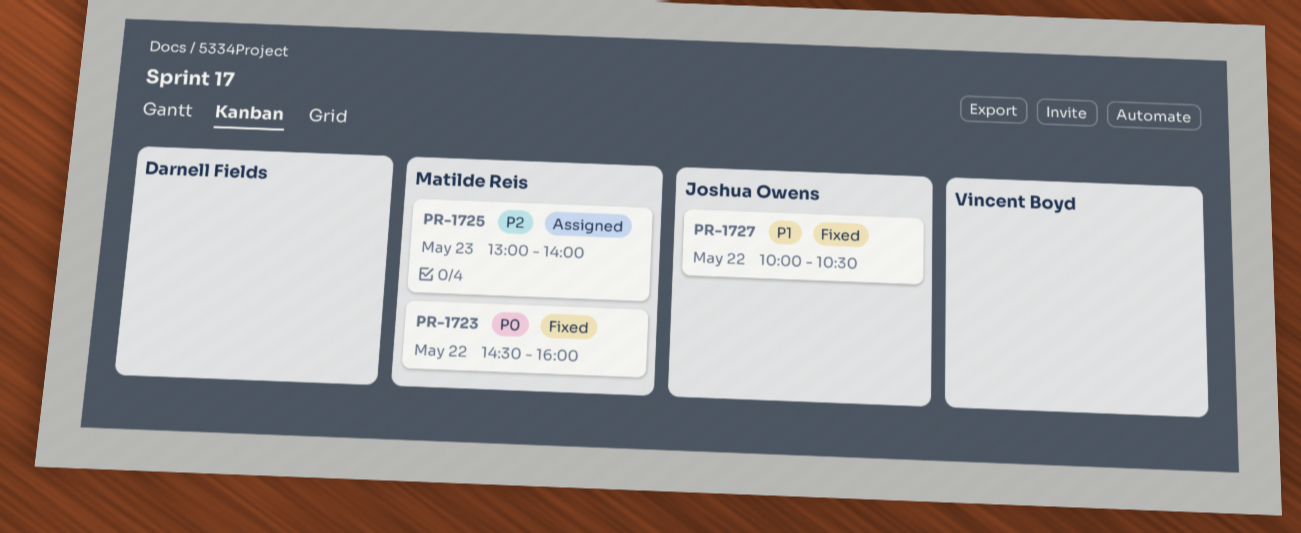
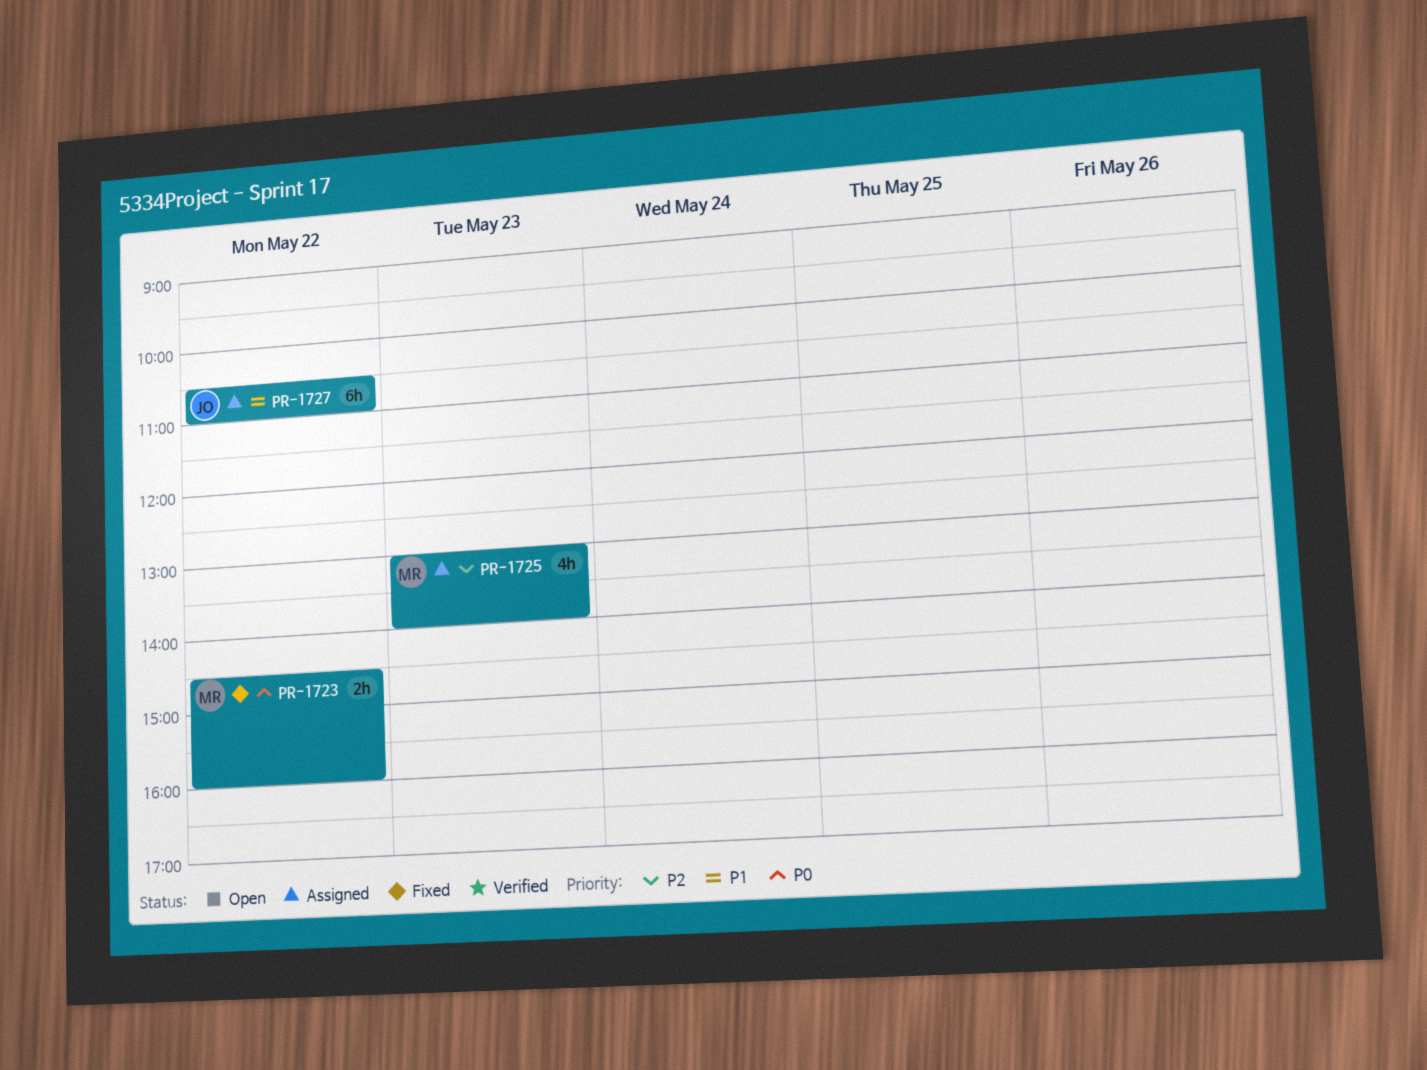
PR-1727, status: Fixed -> Assigned
PR-1727, begins: 10:00 -> 10:30
PR-1727, ends: 10:30 -> 11:00

